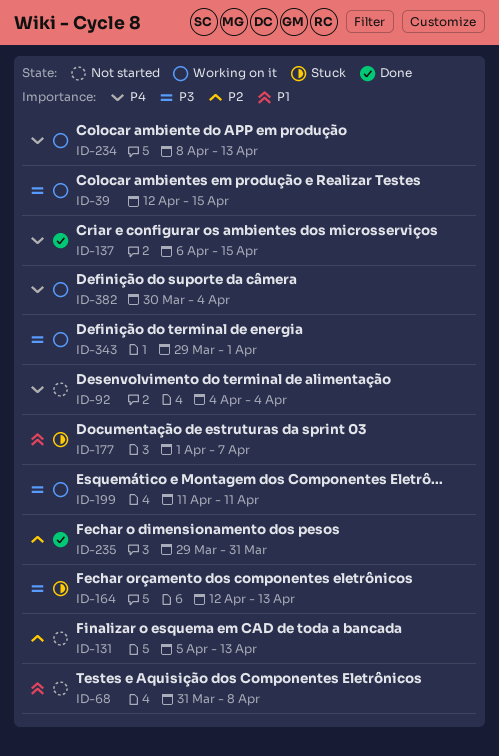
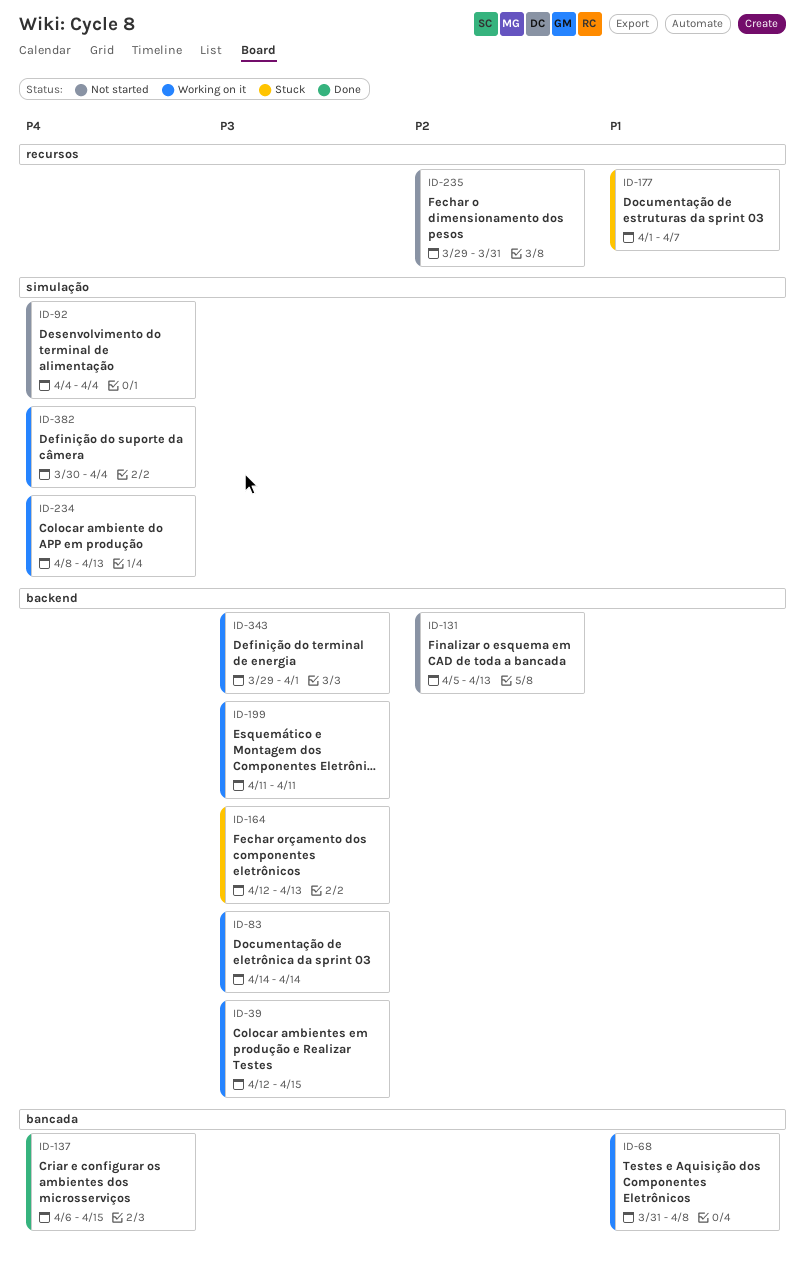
ID-68, status: Not started -> Working on it
ID-83: none -> present
ID-235, status: Done -> Not started

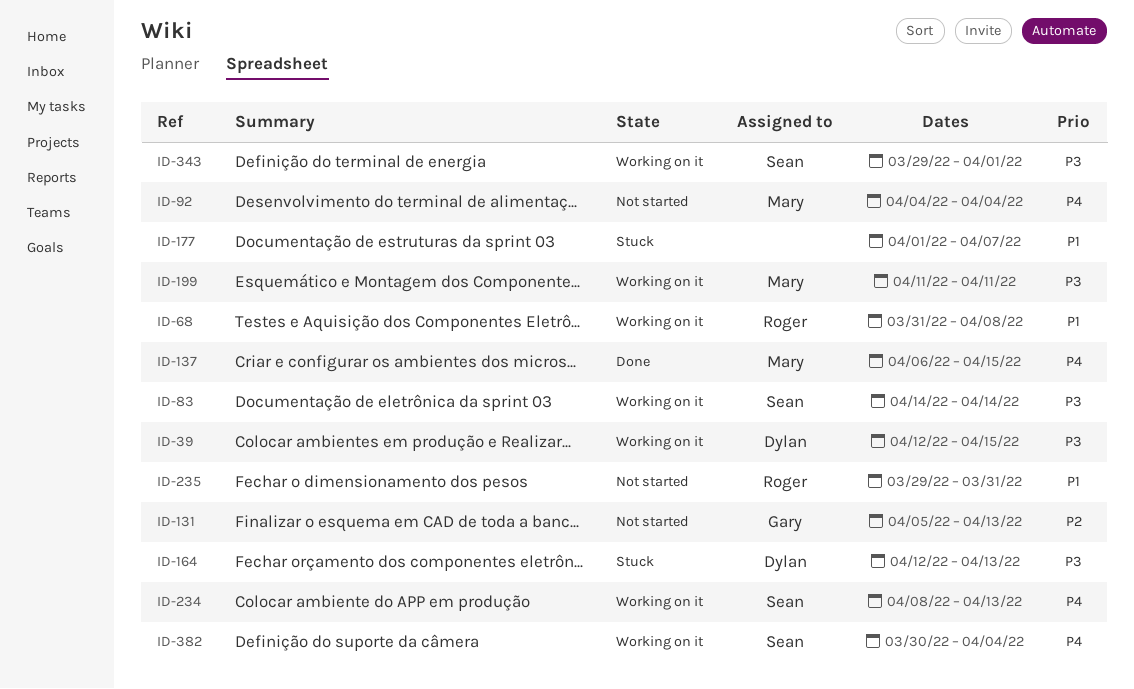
ID-235, priority: P2 -> P1

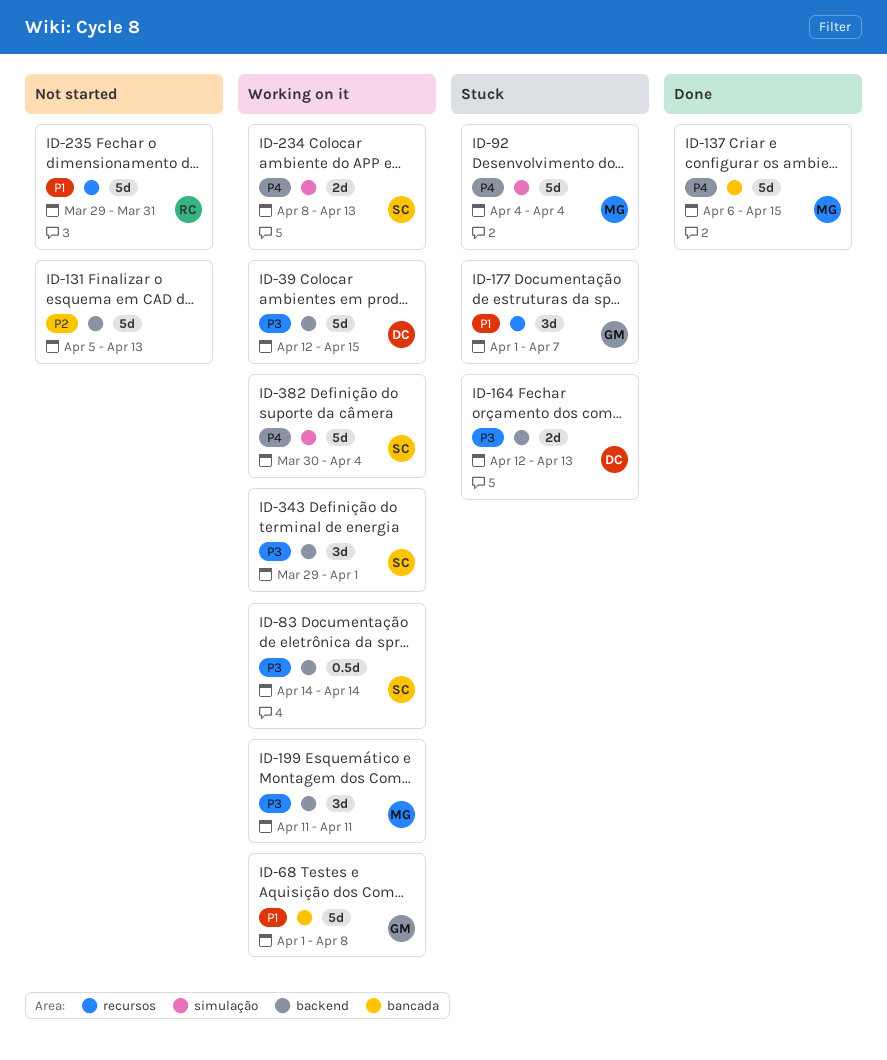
ID-68, owner: Roger -> Gary
ID-68, start: Mar 31 -> Apr 1
ID-92, status: Not started -> Stuck
ID-131, owner: Gary -> none
ID-177, owner: none -> Gary

